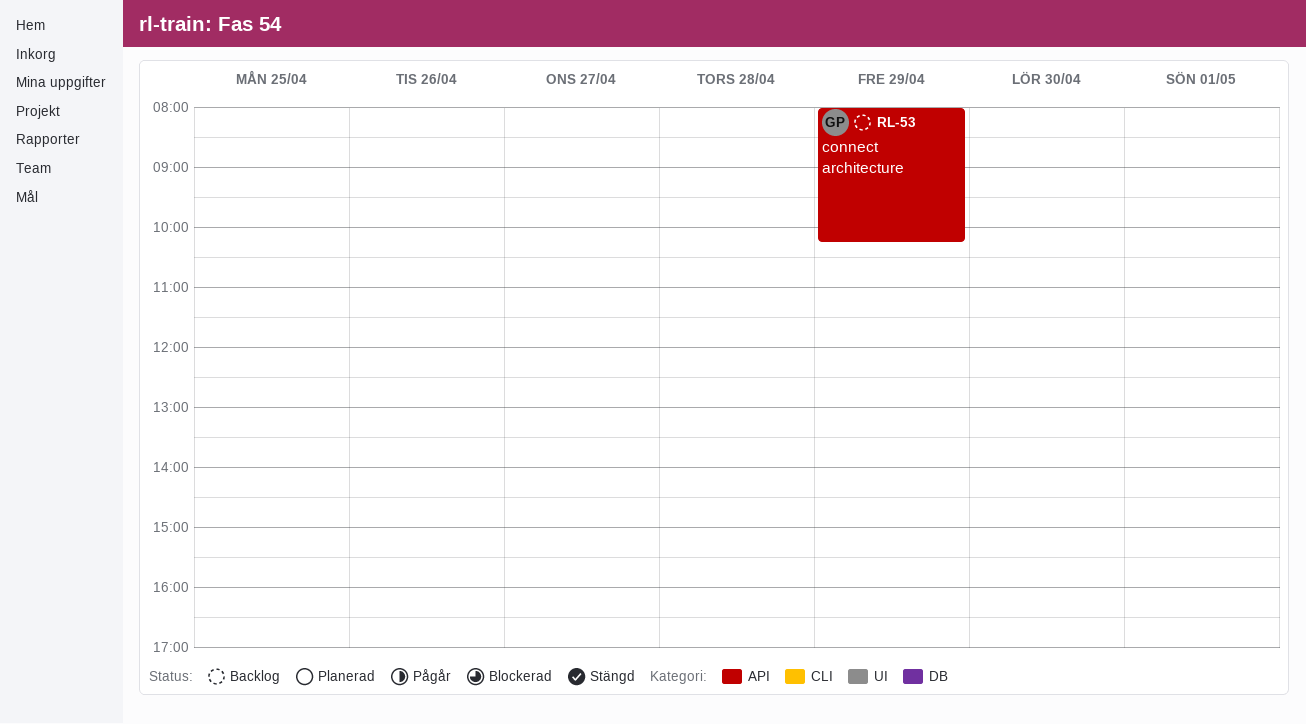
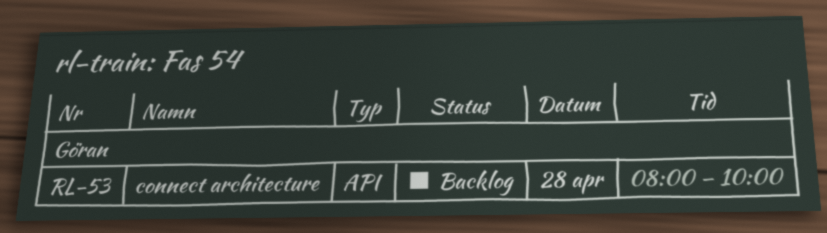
RL-53, day: Apr 29 -> Apr 28
RL-53, ends: 10:15 -> 10:00

